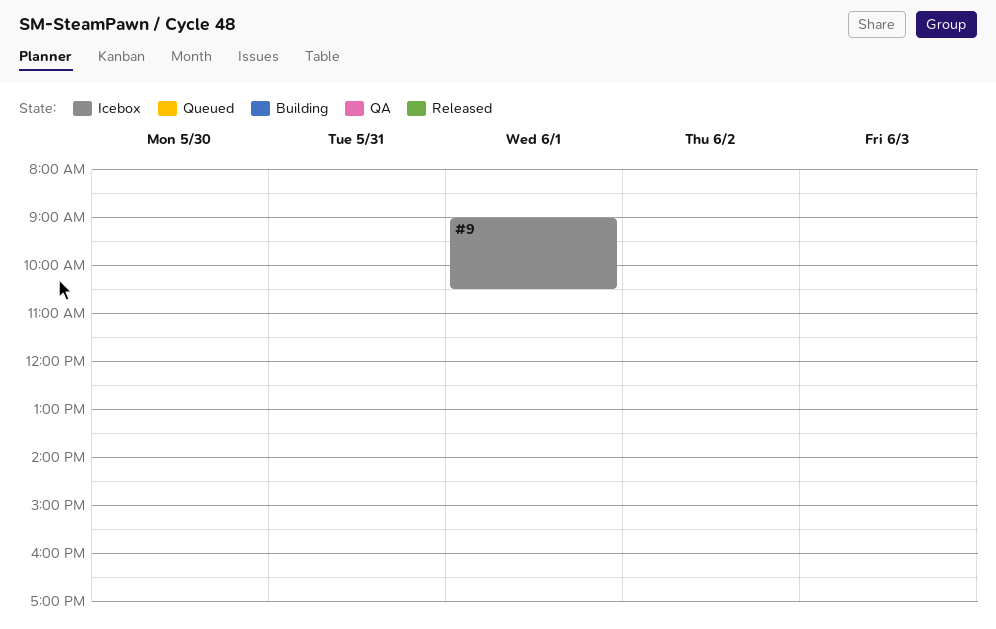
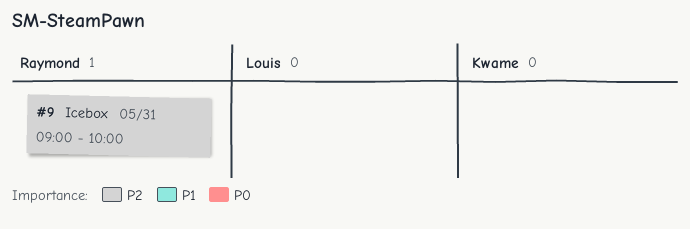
#9, day: Jun 1 -> May 31
#9, ends: 10:30 -> 10:00

